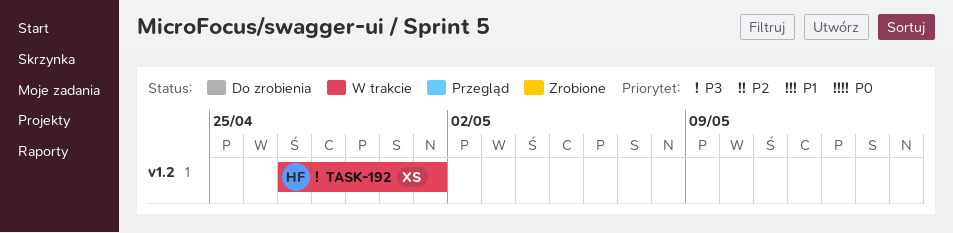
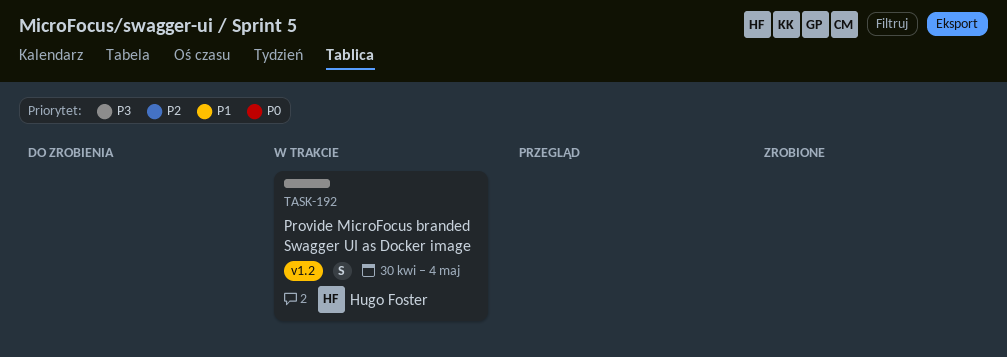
TASK-192, estimate: XS -> S
TASK-192, start: Apr 27 -> Apr 30
TASK-192, due: May 1 -> May 4

